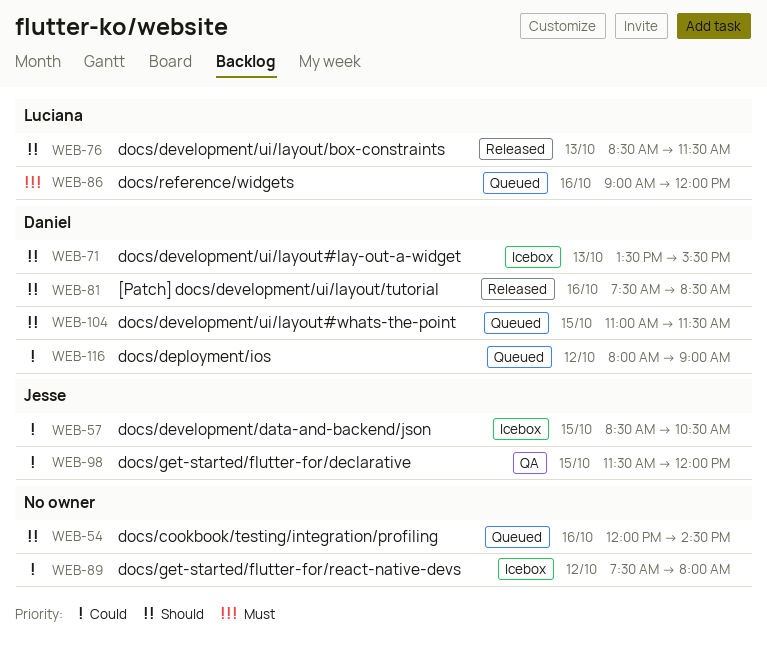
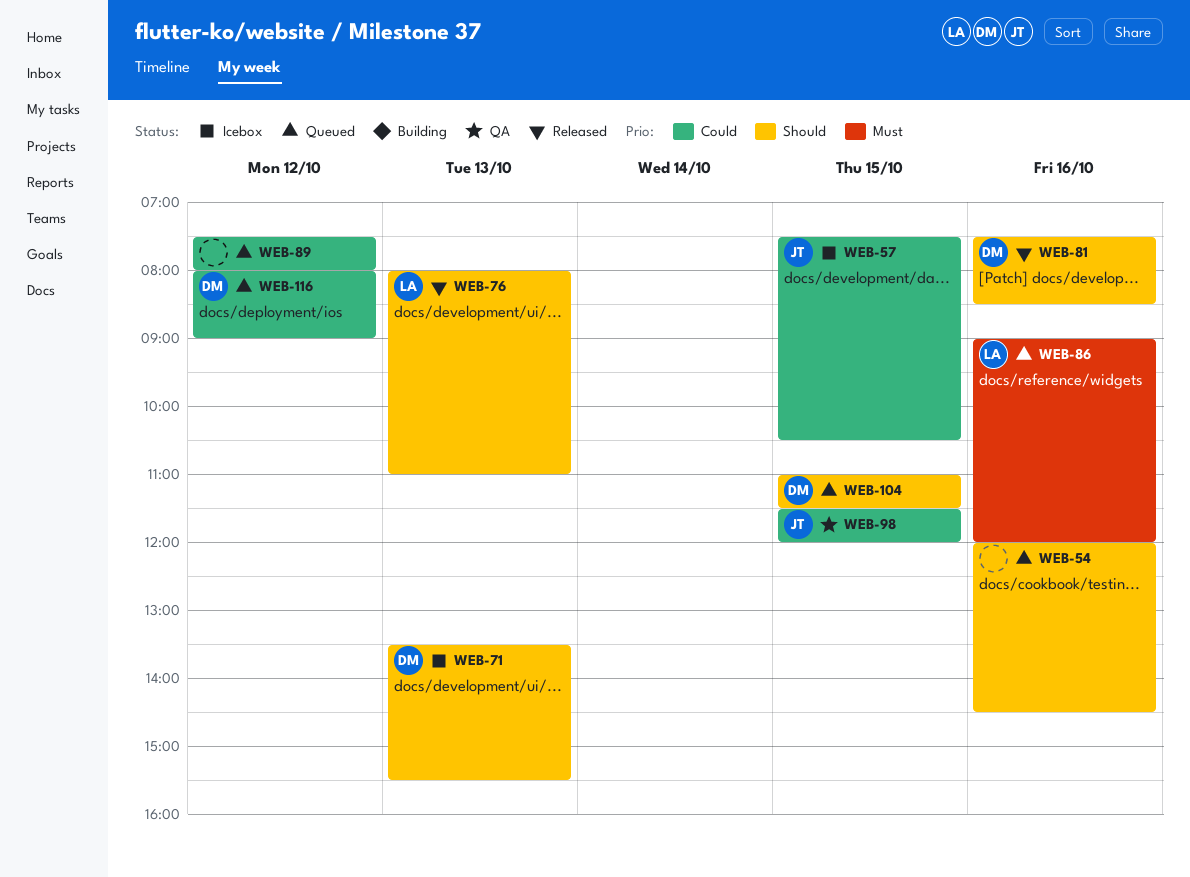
WEB-57, begins: 08:30 -> 07:30
WEB-76, begins: 08:30 -> 08:00
WEB-76, ends: 11:30 -> 11:00
WEB-89, status: Icebox -> Queued

